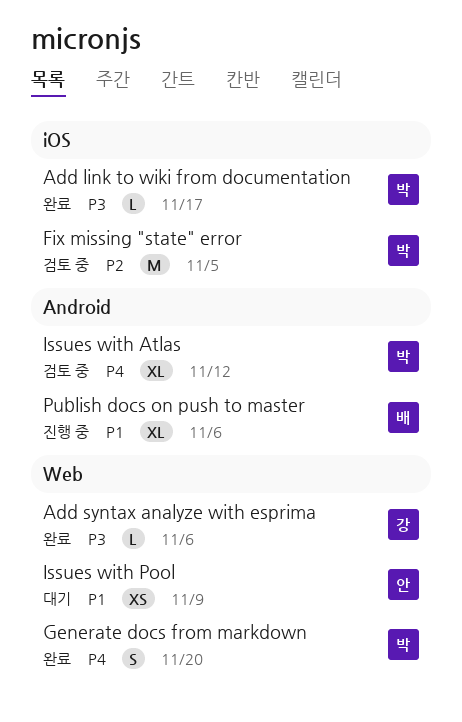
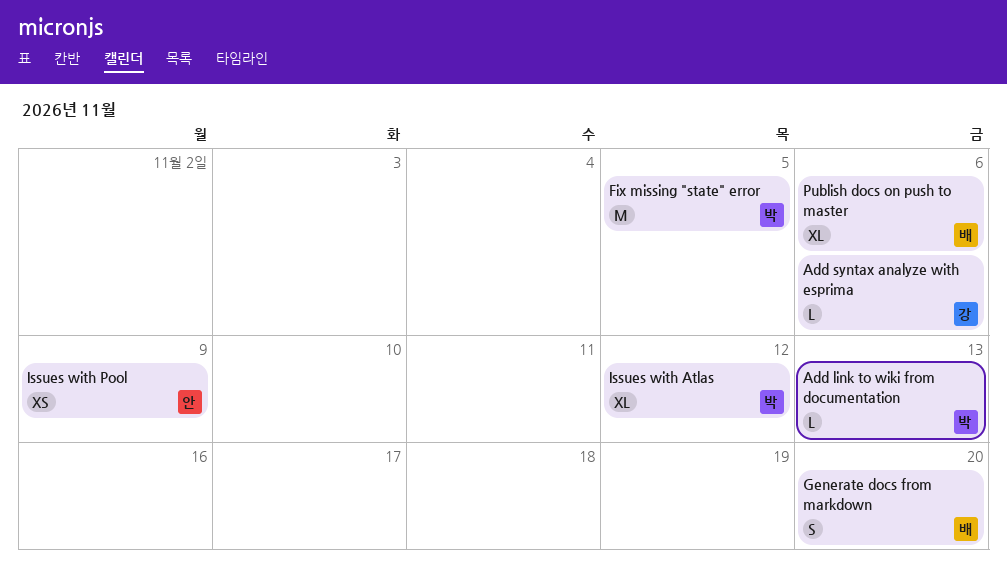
Add link to wiki from documentation, due: Nov 17 -> Nov 13
Generate docs from markdown, owner: 박 -> 배

